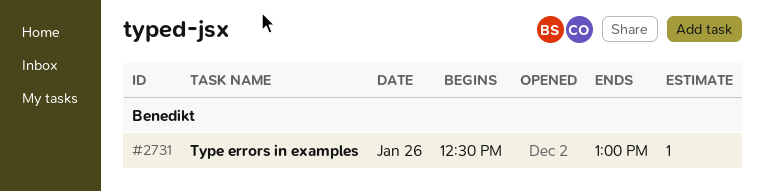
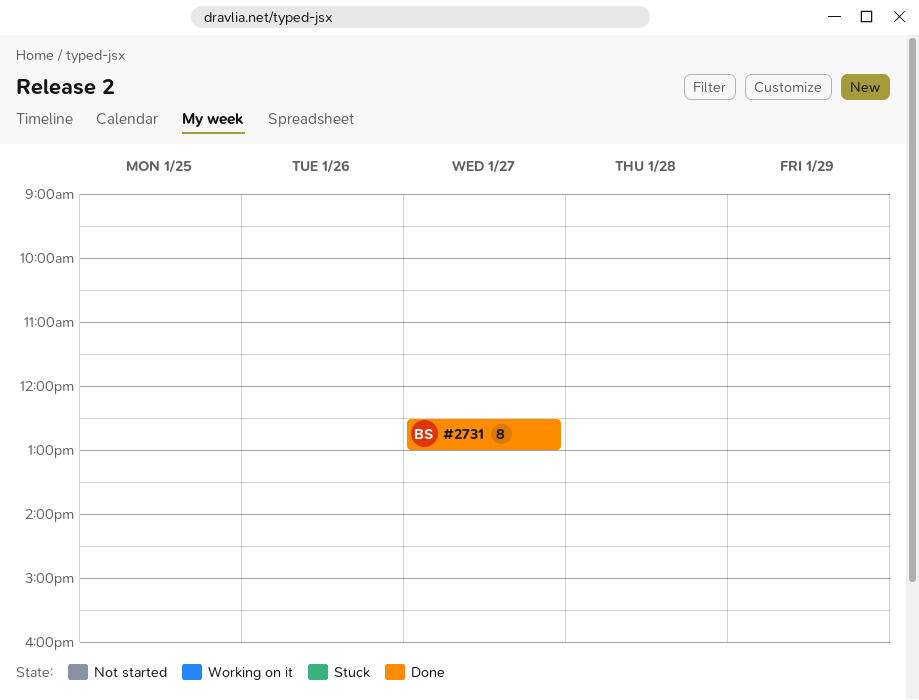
#2731, estimate: 1 -> 8
#2731, day: Jan 26 -> Jan 27

